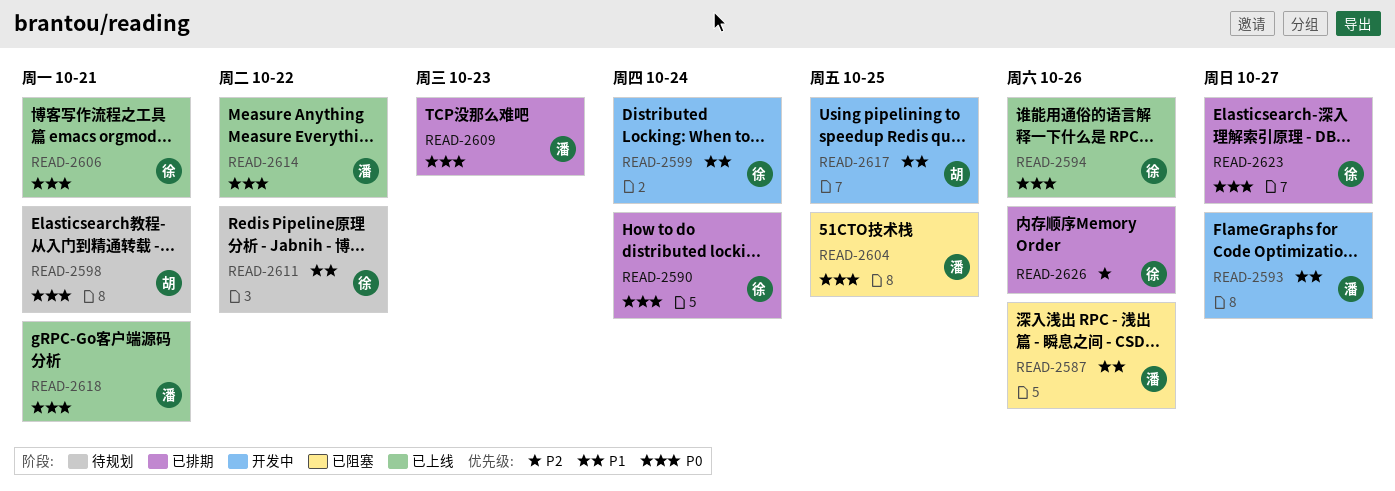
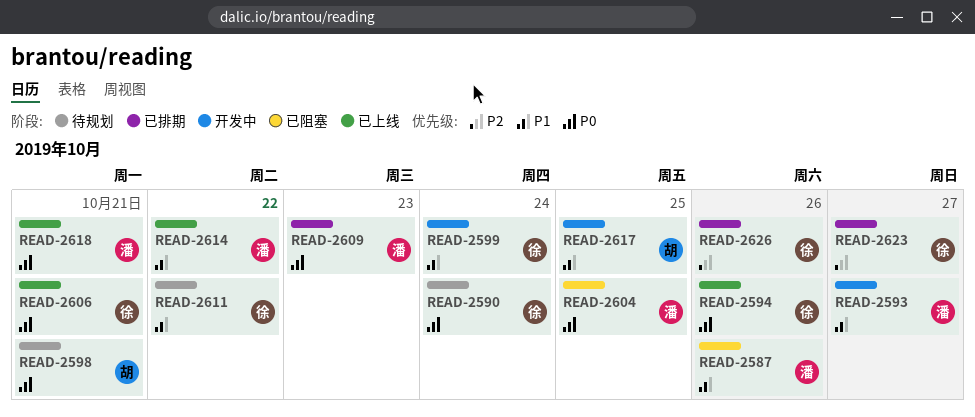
READ-2590, status: 已排期 -> 待规划
READ-2614, priority: P0 -> P1
READ-2623, priority: P0 -> P2

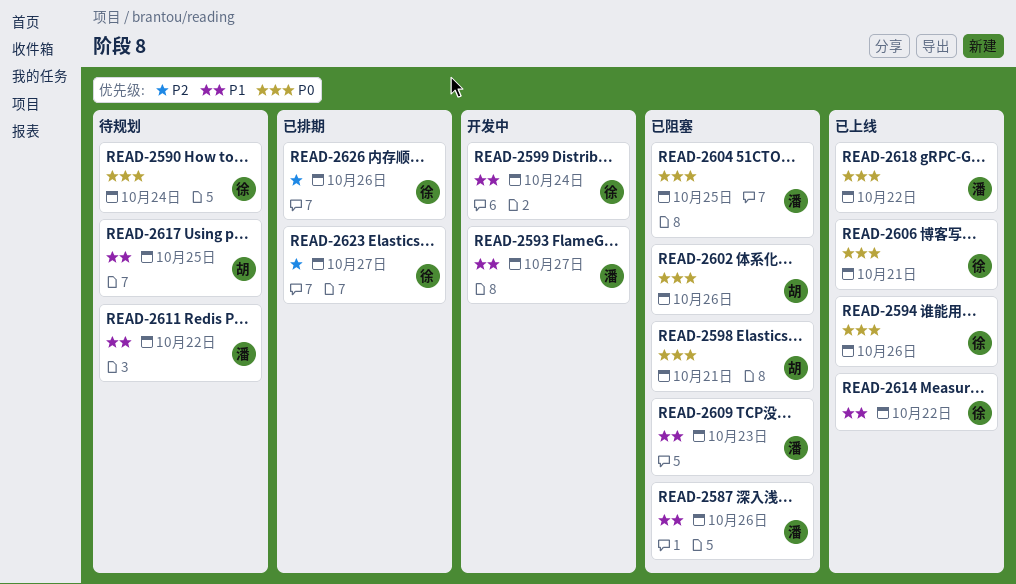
READ-2598, status: 待规划 -> 已阻塞
READ-2602: none -> present
READ-2609, status: 已排期 -> 已阻塞
READ-2609, priority: P0 -> P1
READ-2611, owner: 徐 -> 潘
READ-2614, owner: 潘 -> 徐
READ-2617, status: 开发中 -> 待规划
READ-2618, due: Oct 21 -> Oct 22

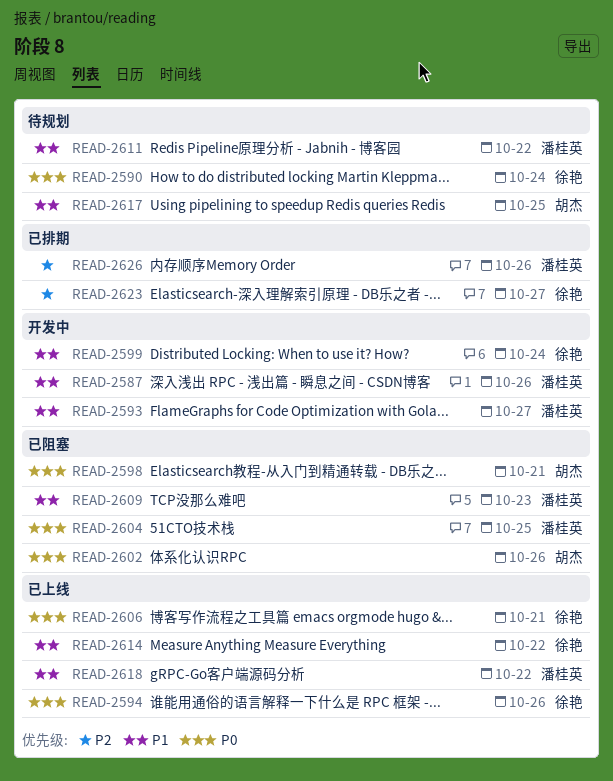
READ-2587, status: 已阻塞 -> 开发中
READ-2618, priority: P0 -> P1
READ-2626, owner: 徐艳 -> 潘桂英

